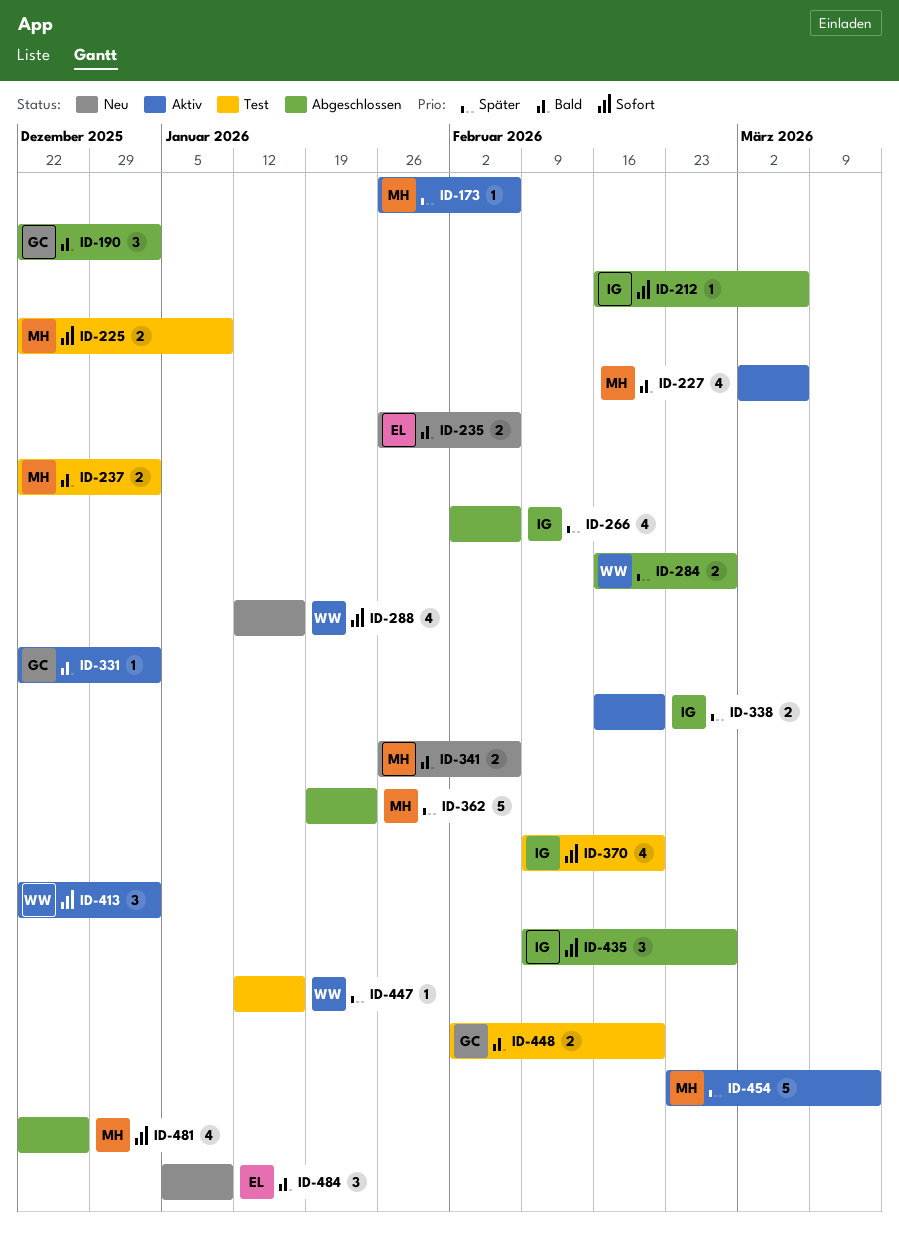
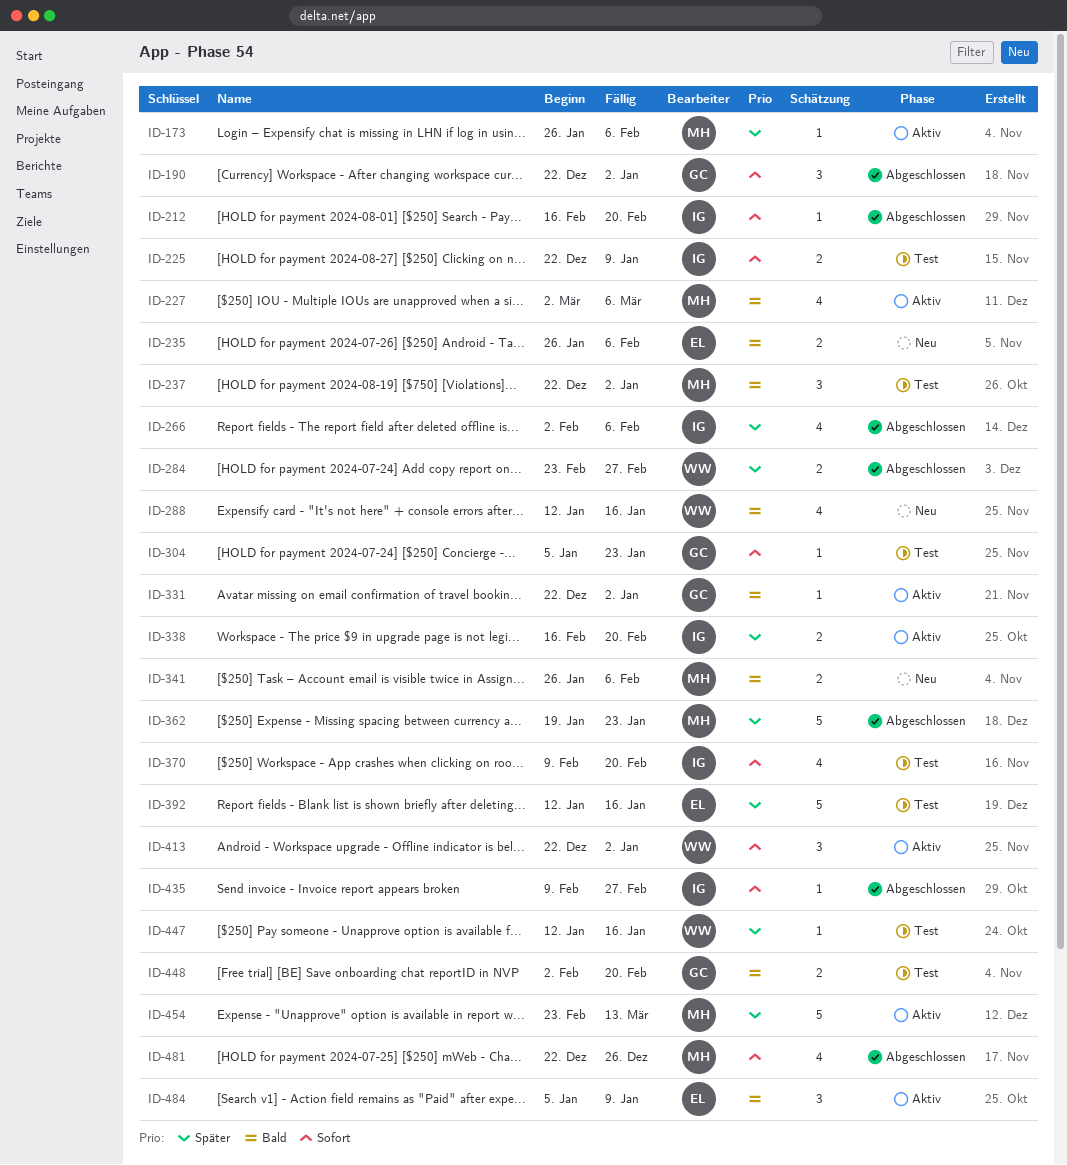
ID-190, priority: Bald -> Sofort
ID-212, due: Mar 6 -> Feb 20
ID-225, owner: MH -> IG
ID-237, estimate: 2 -> 3
ID-284, start: Feb 16 -> Feb 23
ID-288, priority: Sofort -> Bald
ID-304: none -> present
ID-392: none -> present
ID-435, estimate: 3 -> 1
ID-484, status: Neu -> Aktiv

